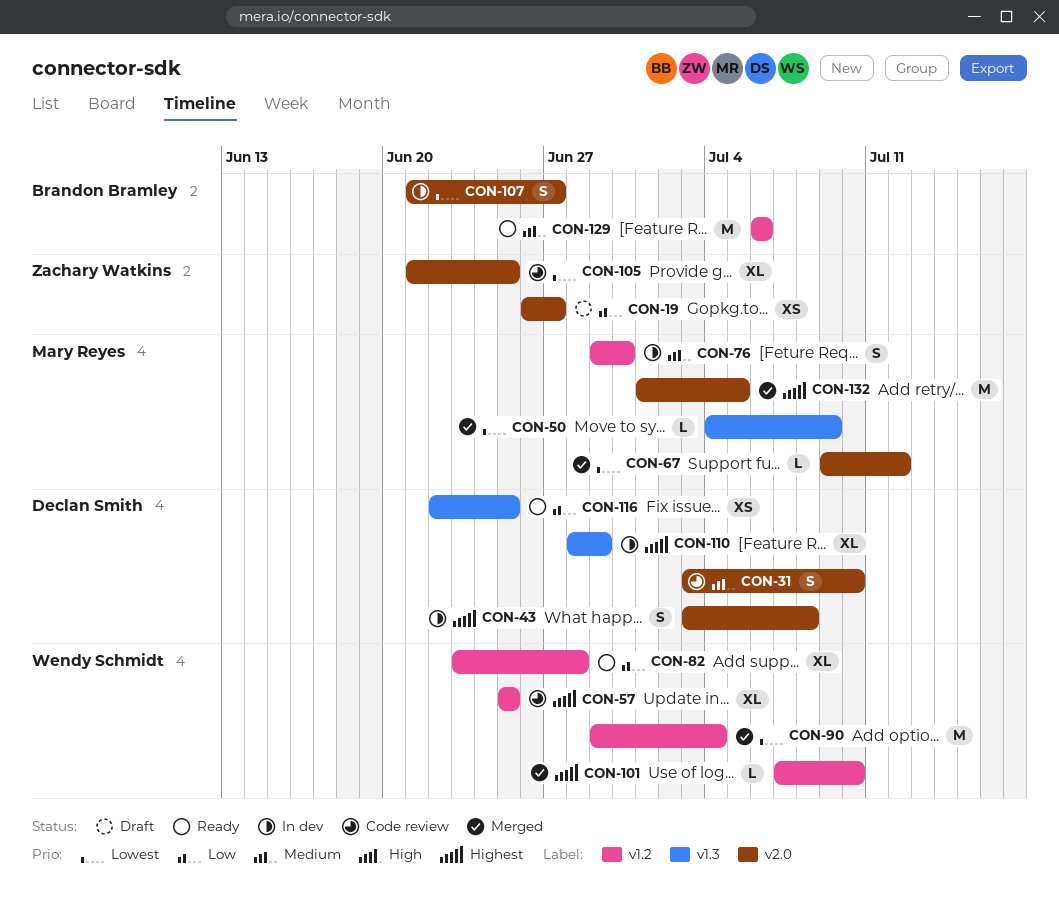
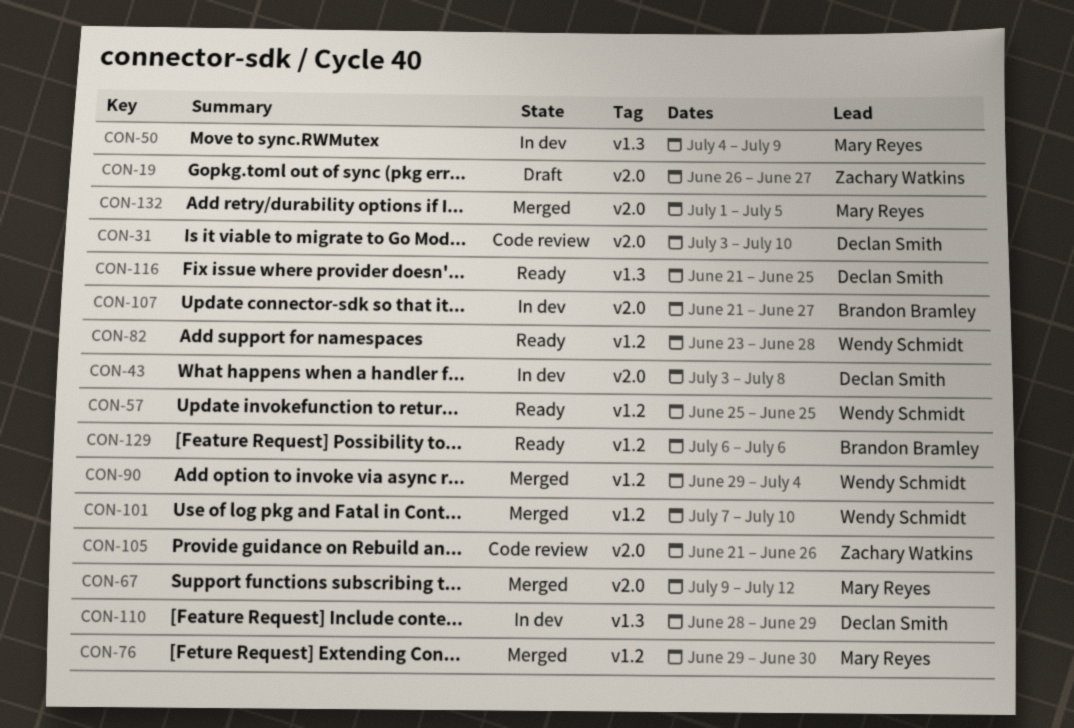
CON-50, status: Merged -> In dev
CON-57, status: Code review -> Ready
CON-76, status: In dev -> Merged
CON-105, due: Jun 25 -> Jun 26
CON-116, start: Jun 22 -> Jun 21

